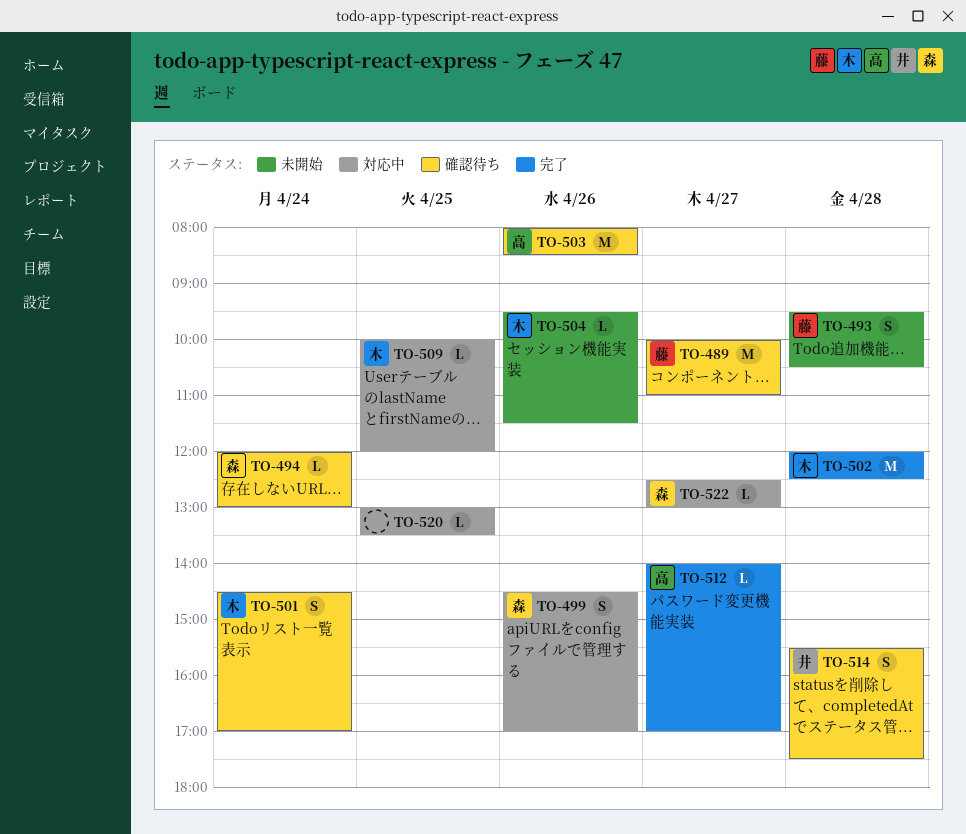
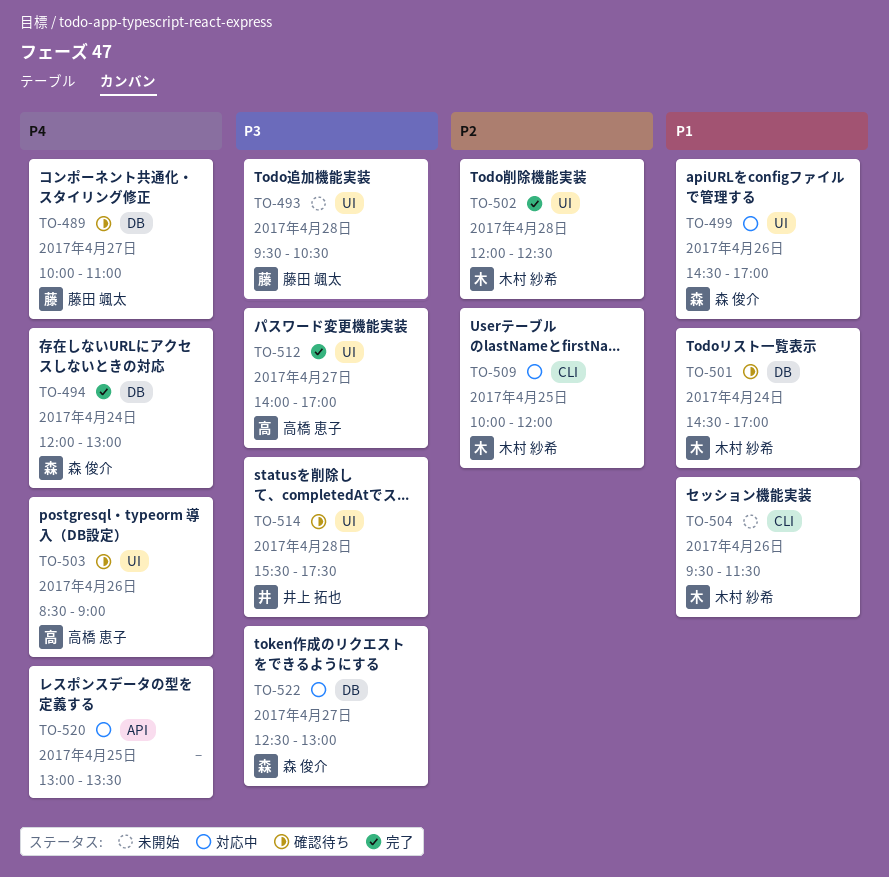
TO-494, status: 確認待ち -> 完了
TO-503, begins: 08:00 -> 08:30
TO-503, ends: 08:30 -> 09:00

